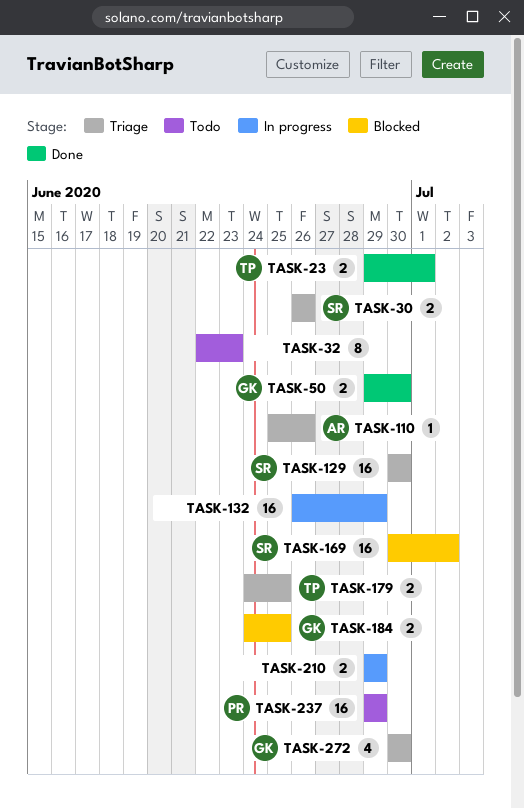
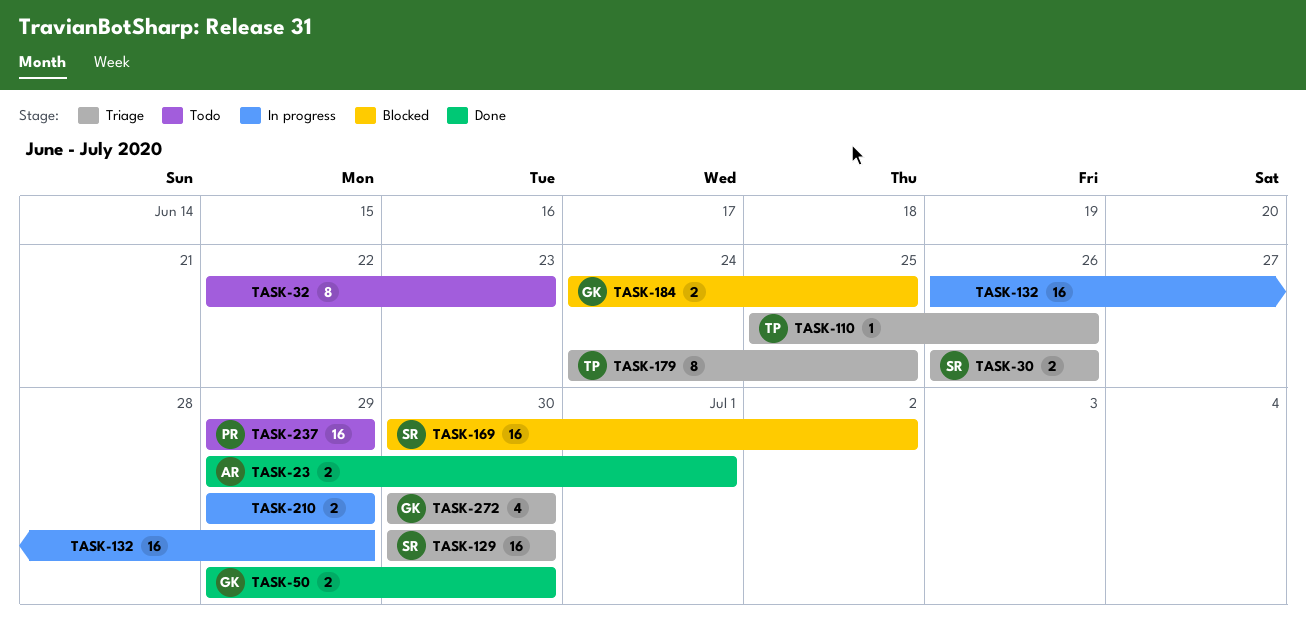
TASK-23, owner: TP -> AR
TASK-110, owner: AR -> TP
TASK-179, estimate: 2 -> 8

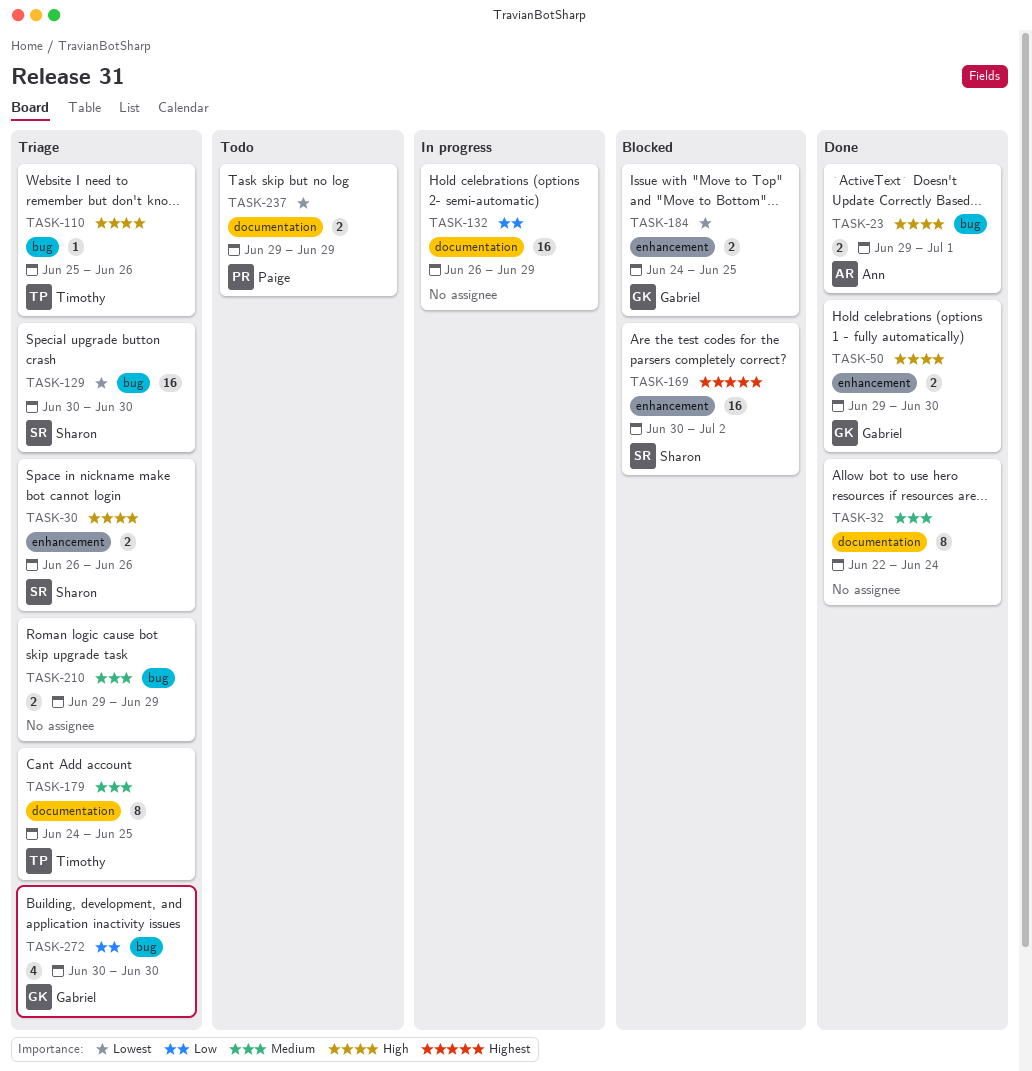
TASK-32, status: Todo -> Done
TASK-32, due: Jun 23 -> Jun 24
TASK-210, status: In progress -> Triage
TASK-237, estimate: 16 -> 2

